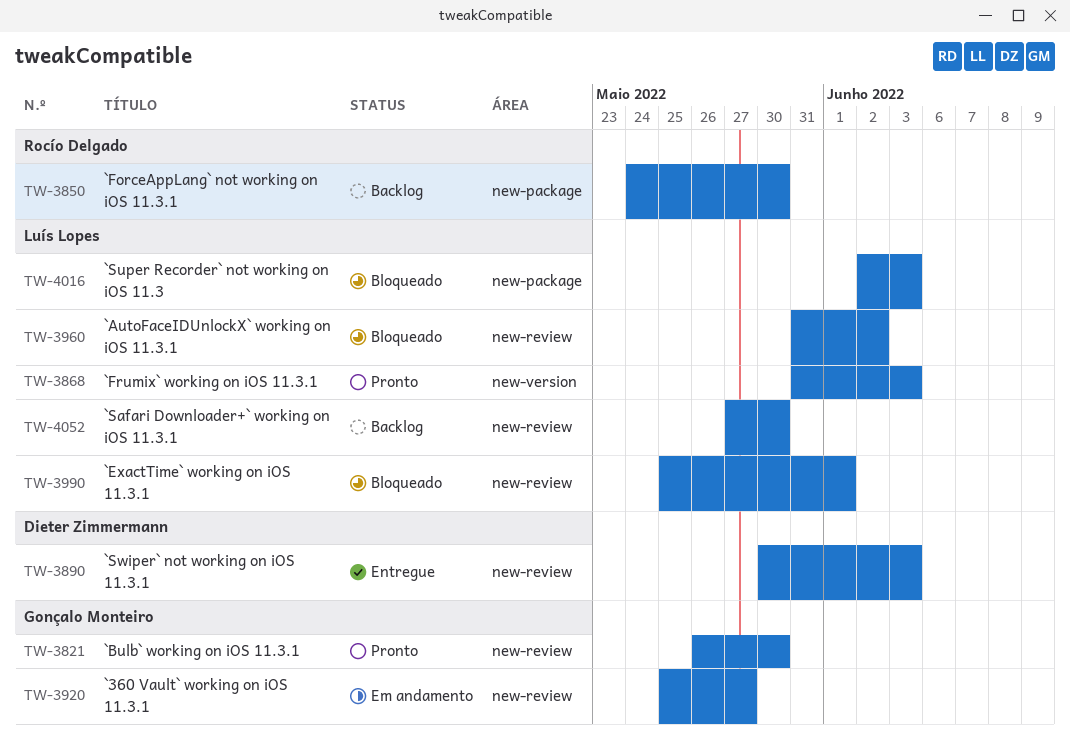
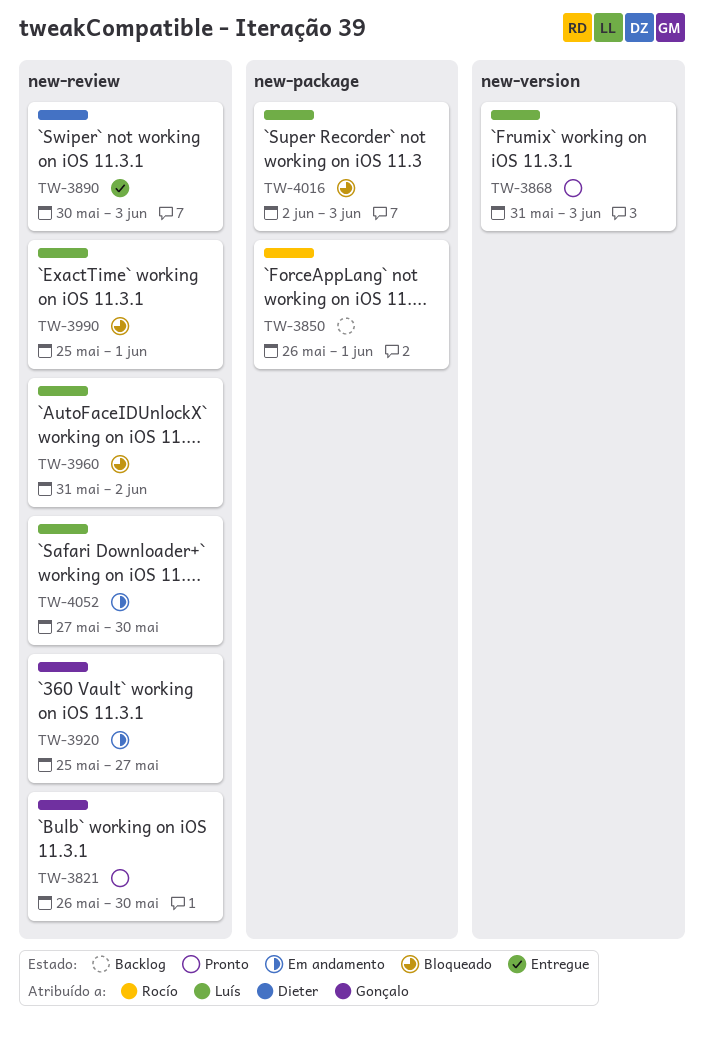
TW-3850, start: May 24 -> May 26
TW-3850, due: May 30 -> Jun 1
TW-4052, status: Backlog -> Em andamento

